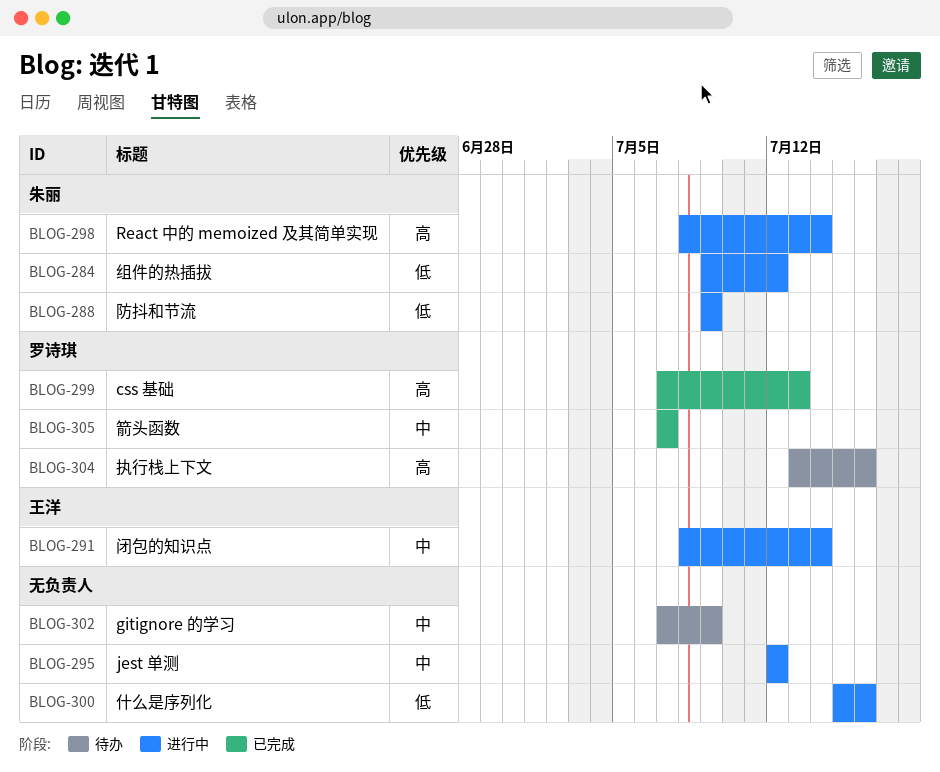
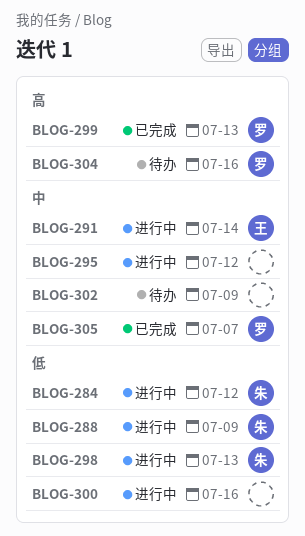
BLOG-298, priority: 高 -> 低
BLOG-298, due: Jul 14 -> Jul 13

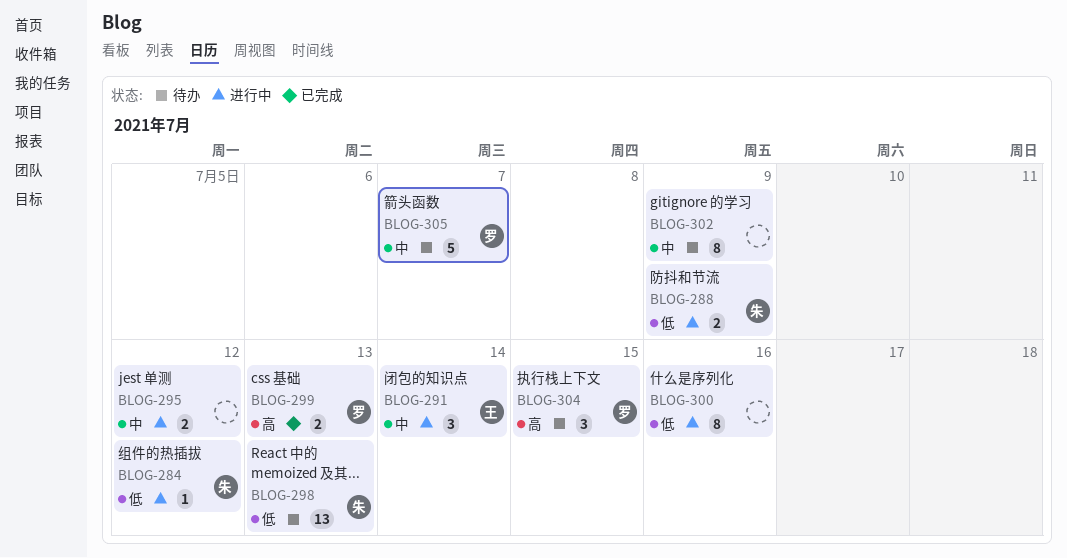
BLOG-298, status: 进行中 -> 待办
BLOG-304, due: Jul 16 -> Jul 15
BLOG-305, status: 已完成 -> 待办

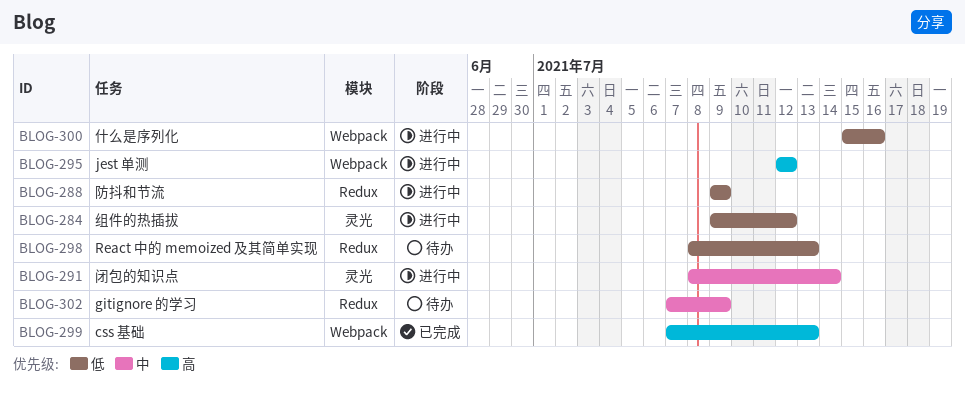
BLOG-295, priority: 中 -> 高
BLOG-304: present -> none
BLOG-305: present -> none

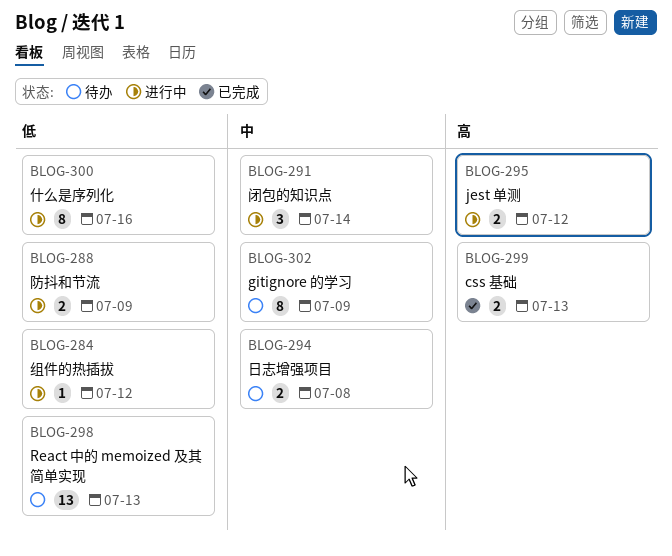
BLOG-294: none -> present

